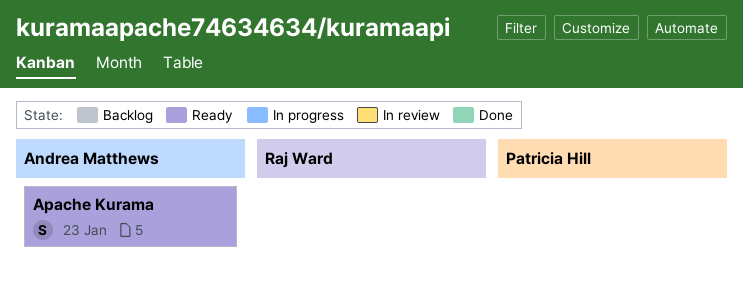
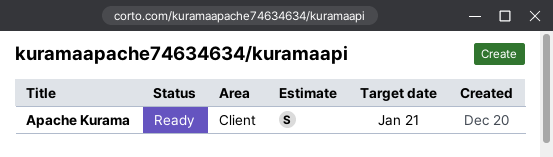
Apache Kurama, due: Jan 23 -> Jan 21

